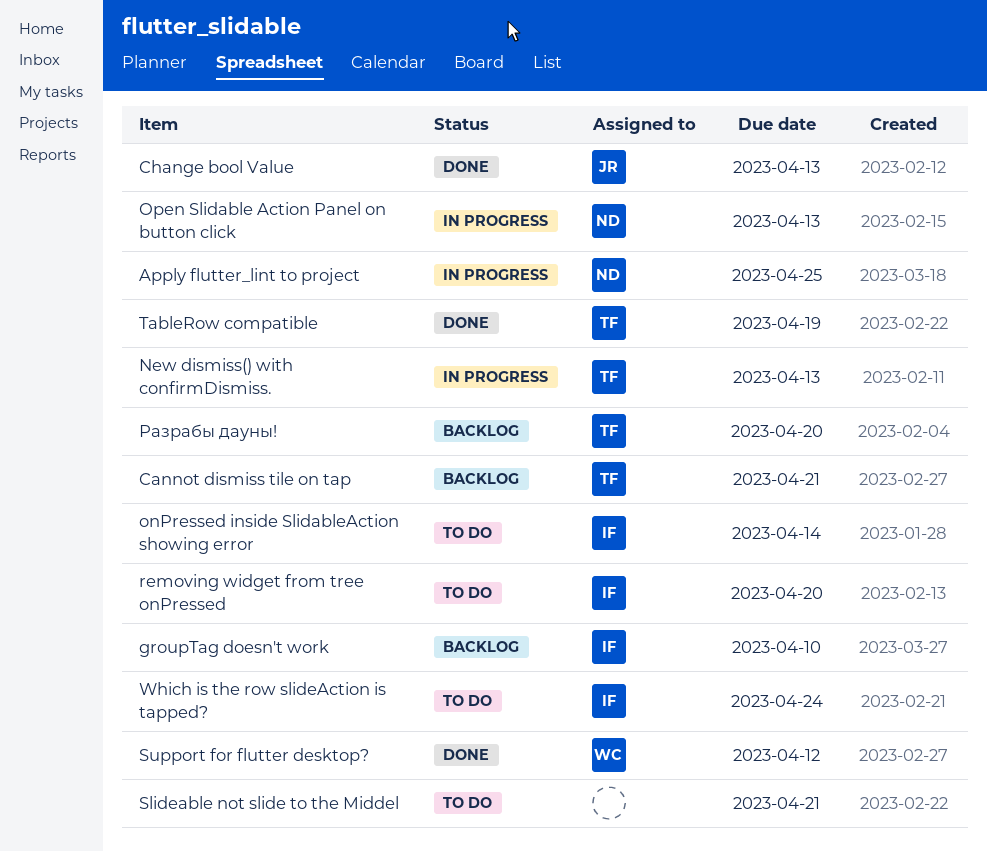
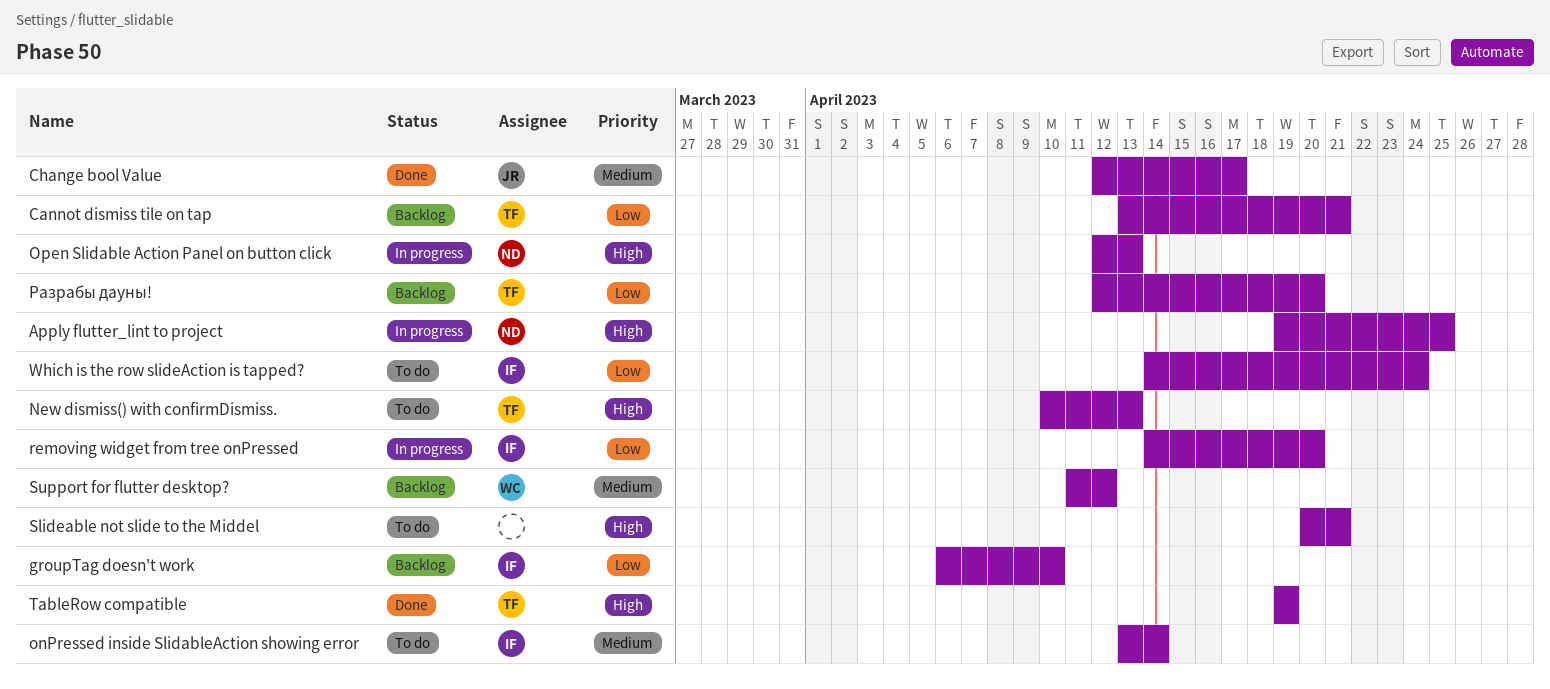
Change bool Value, due: Apr 13 -> Apr 17
New dismiss() with confirmDismiss., status: In progress -> To do
removing widget from tree onPressed, status: To do -> In progress
Support for flutter desktop?, status: Done -> Backlog

